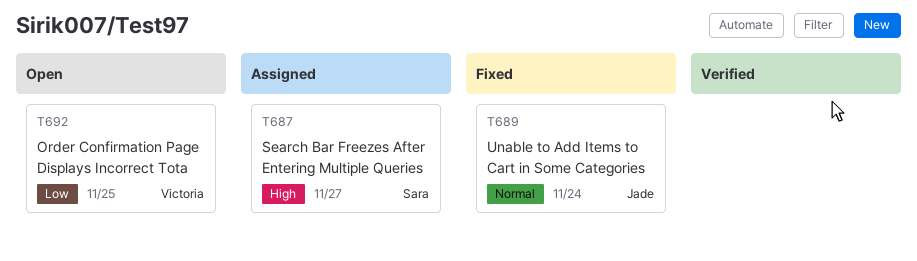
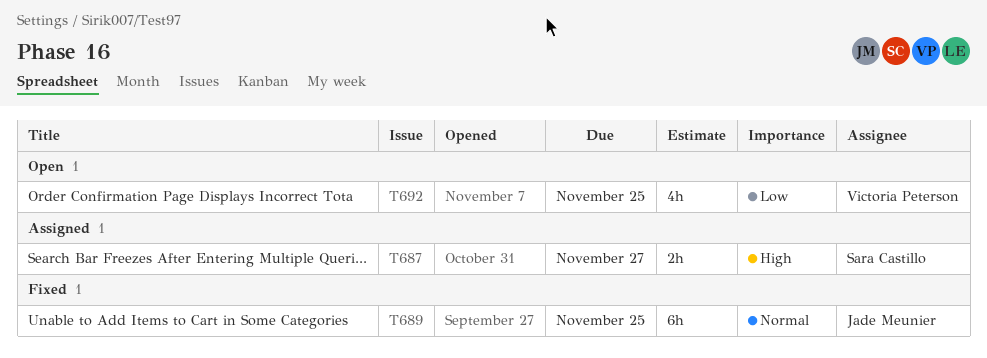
T689, due: Nov 24 -> Nov 25

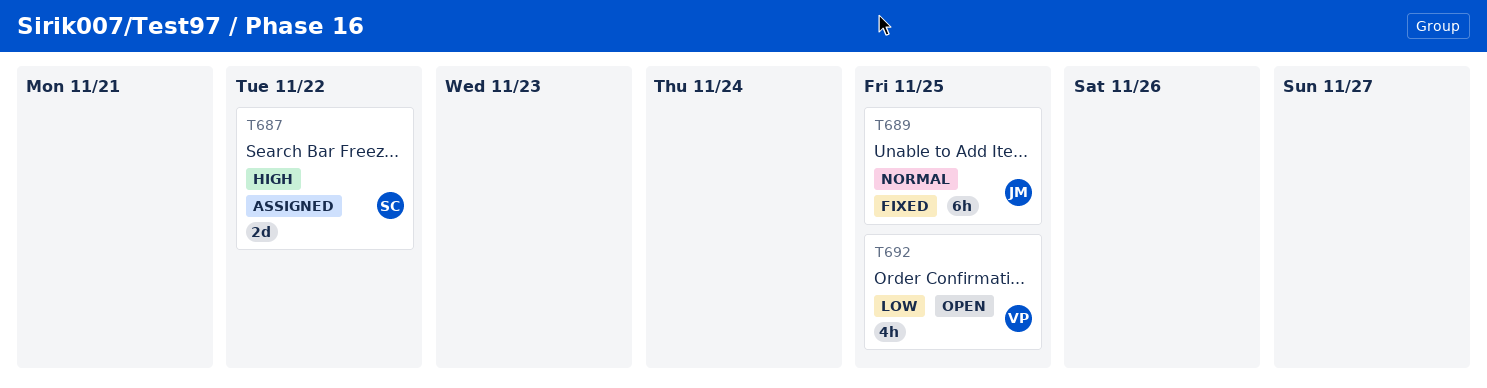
T687, estimate: 2h -> 2d
T687, due: Nov 27 -> Nov 22

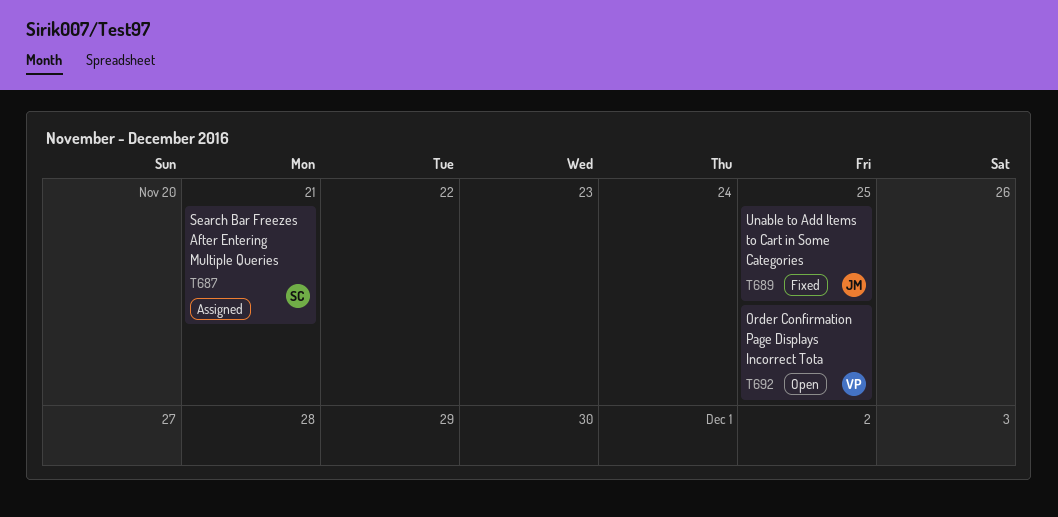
T687, due: Nov 22 -> Nov 21

